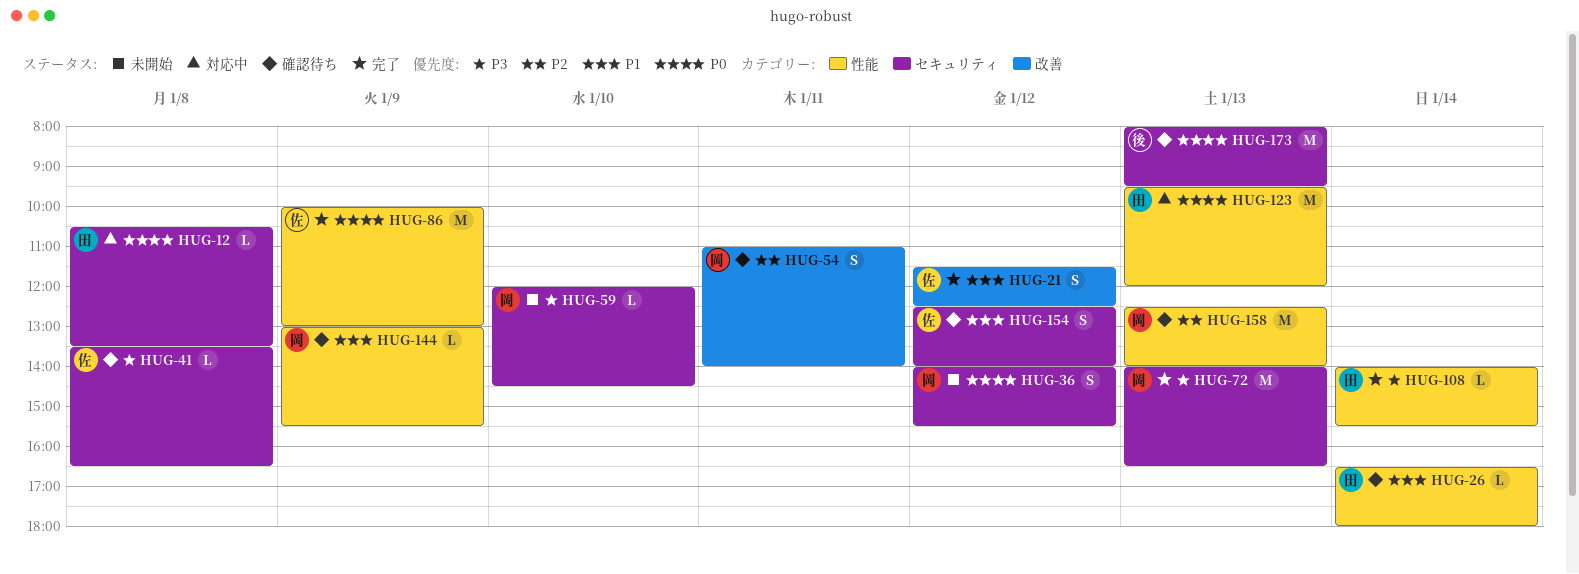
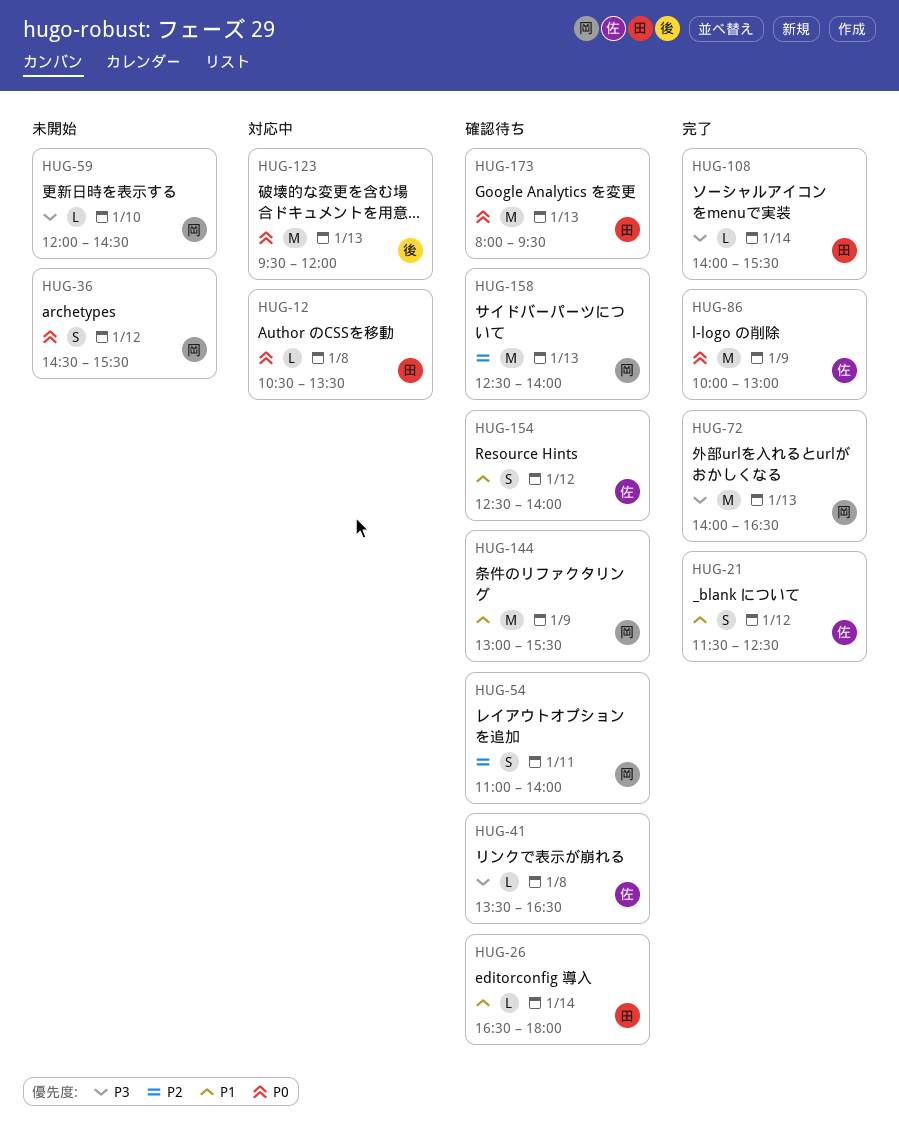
HUG-36, begins: 14:00 -> 14:30
HUG-123, owner: 田 -> 後
HUG-144, estimate: L -> M
HUG-173, owner: 後 -> 田

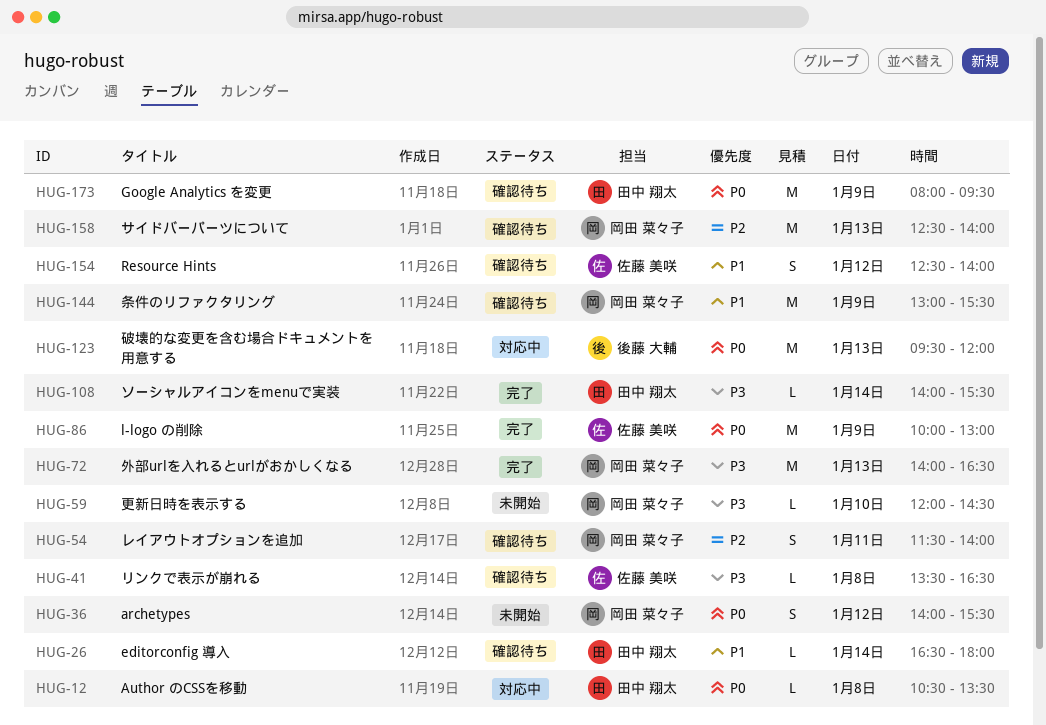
HUG-21: present -> none
HUG-36, begins: 14:30 -> 14:00
HUG-54, begins: 11:00 -> 11:30
HUG-173, day: Jan 13 -> Jan 9

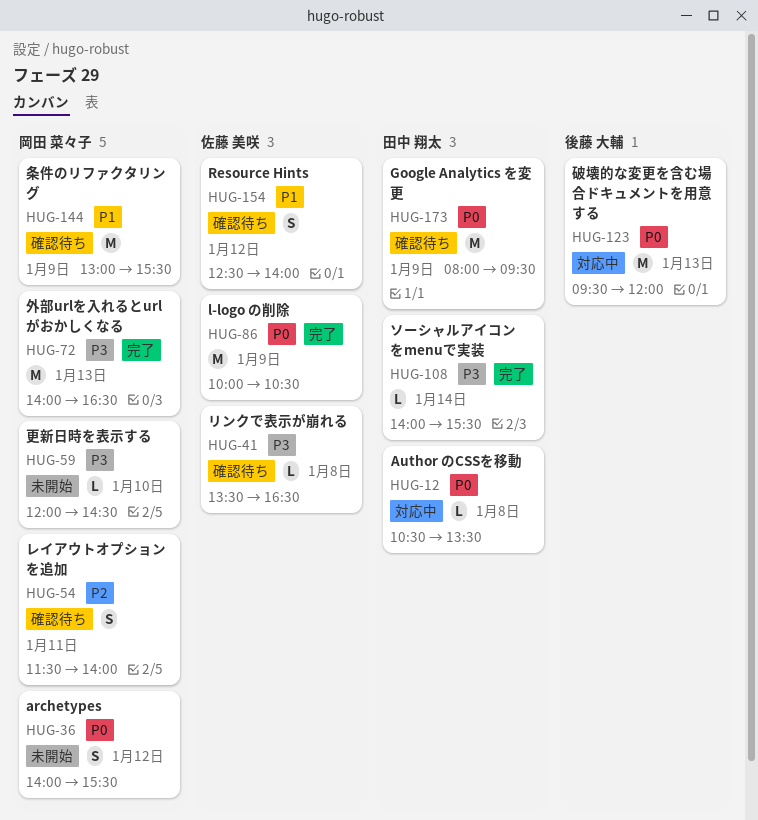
HUG-26: present -> none
HUG-86, ends: 13:00 -> 10:30
HUG-158: present -> none

